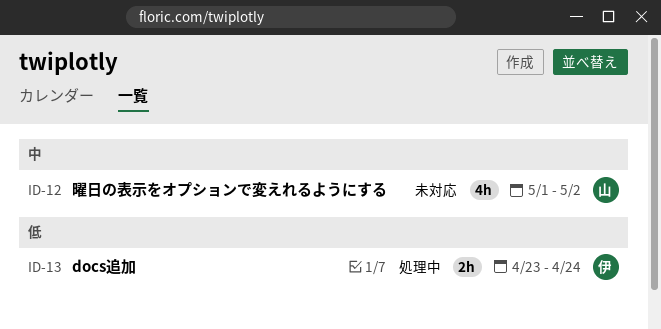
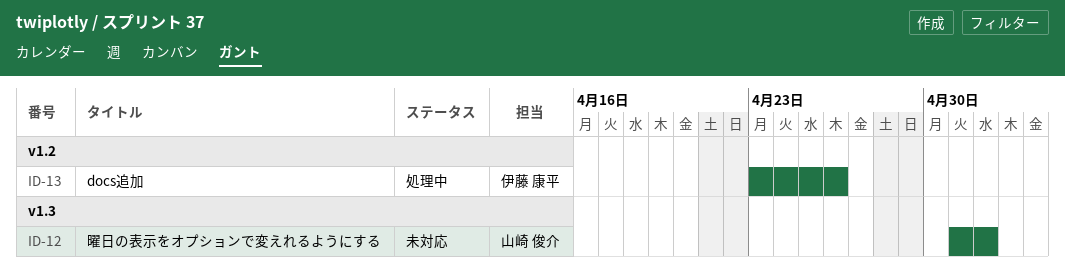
ID-13, due: Apr 24 -> Apr 26

